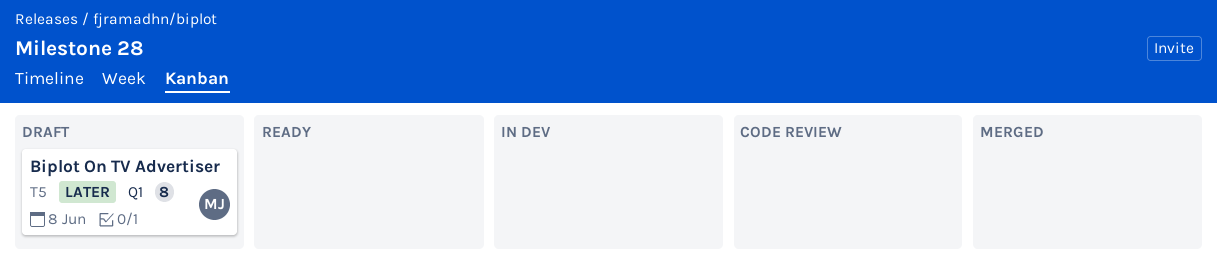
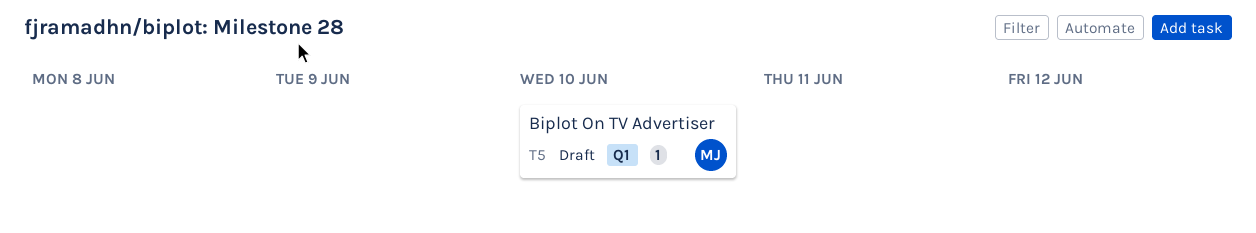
T5, estimate: 8 -> 1
T5, due: Jun 8 -> Jun 10

